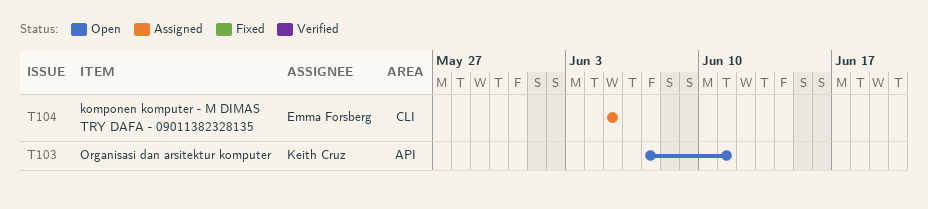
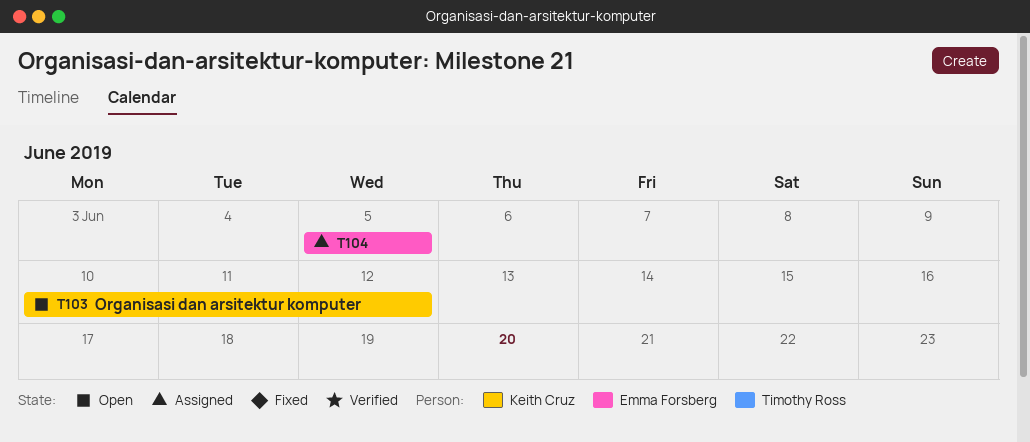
T103, start: Jun 7 -> Jun 10
T103, due: Jun 11 -> Jun 12

